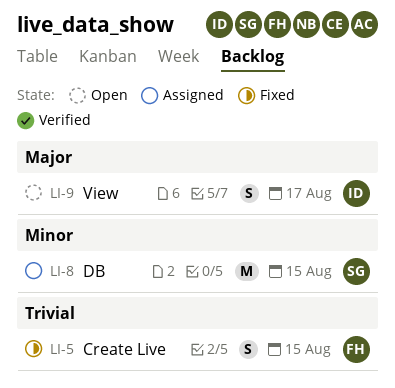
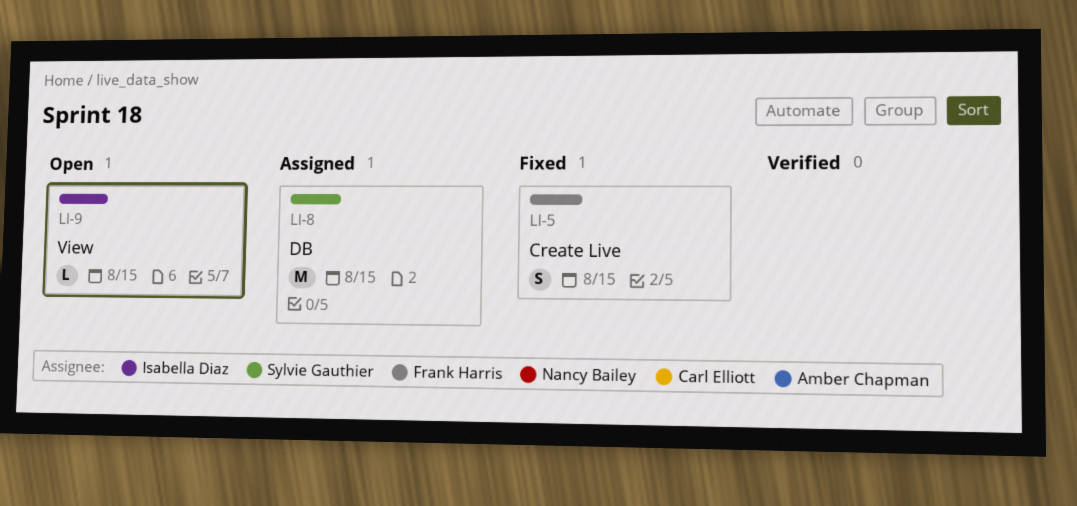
LI-9, estimate: S -> L
LI-9, due: Aug 17 -> Aug 15

